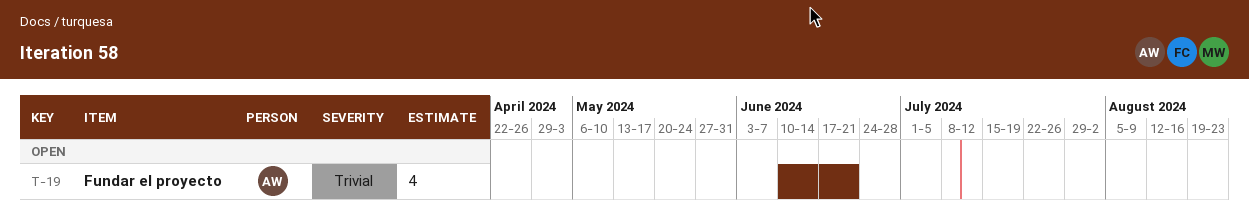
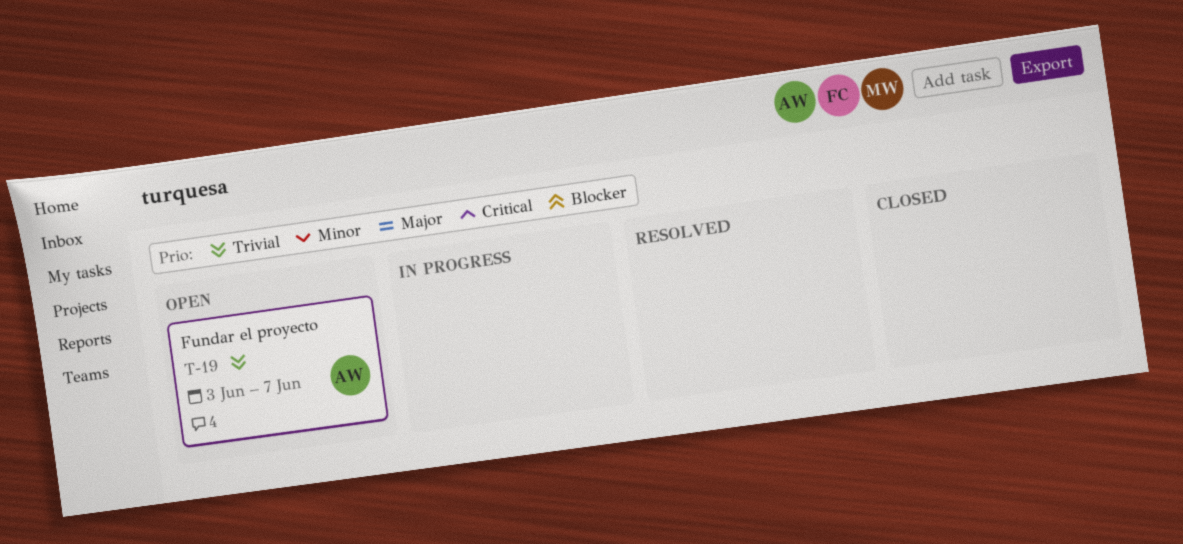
T-19, start: Jun 10 -> Jun 3
T-19, due: Jun 21 -> Jun 7

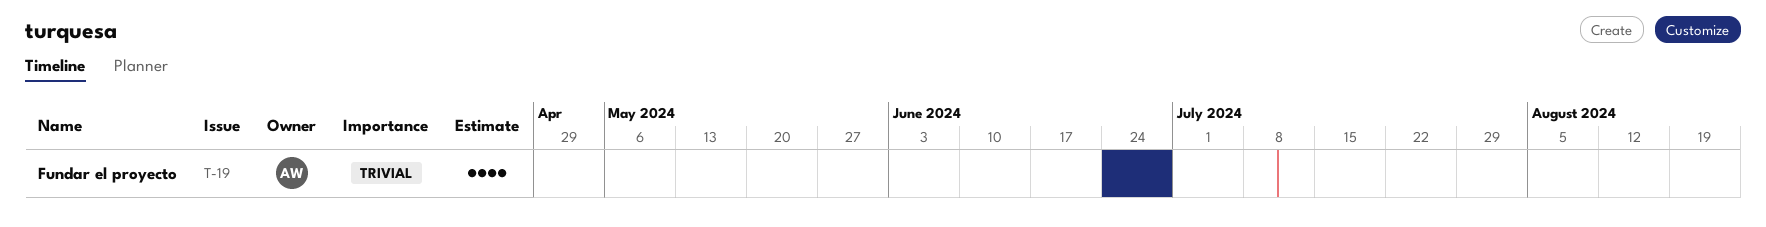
T-19, start: Jun 3 -> Jun 24
T-19, due: Jun 7 -> Jun 28

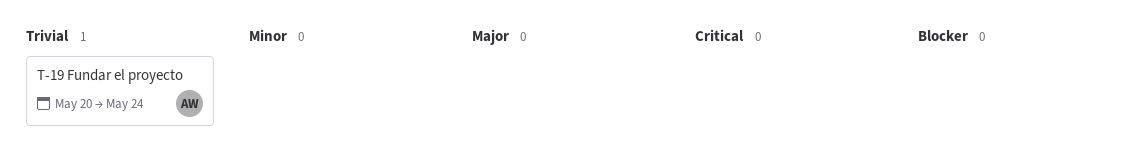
T-19, start: Jun 24 -> May 20
T-19, due: Jun 28 -> May 24

